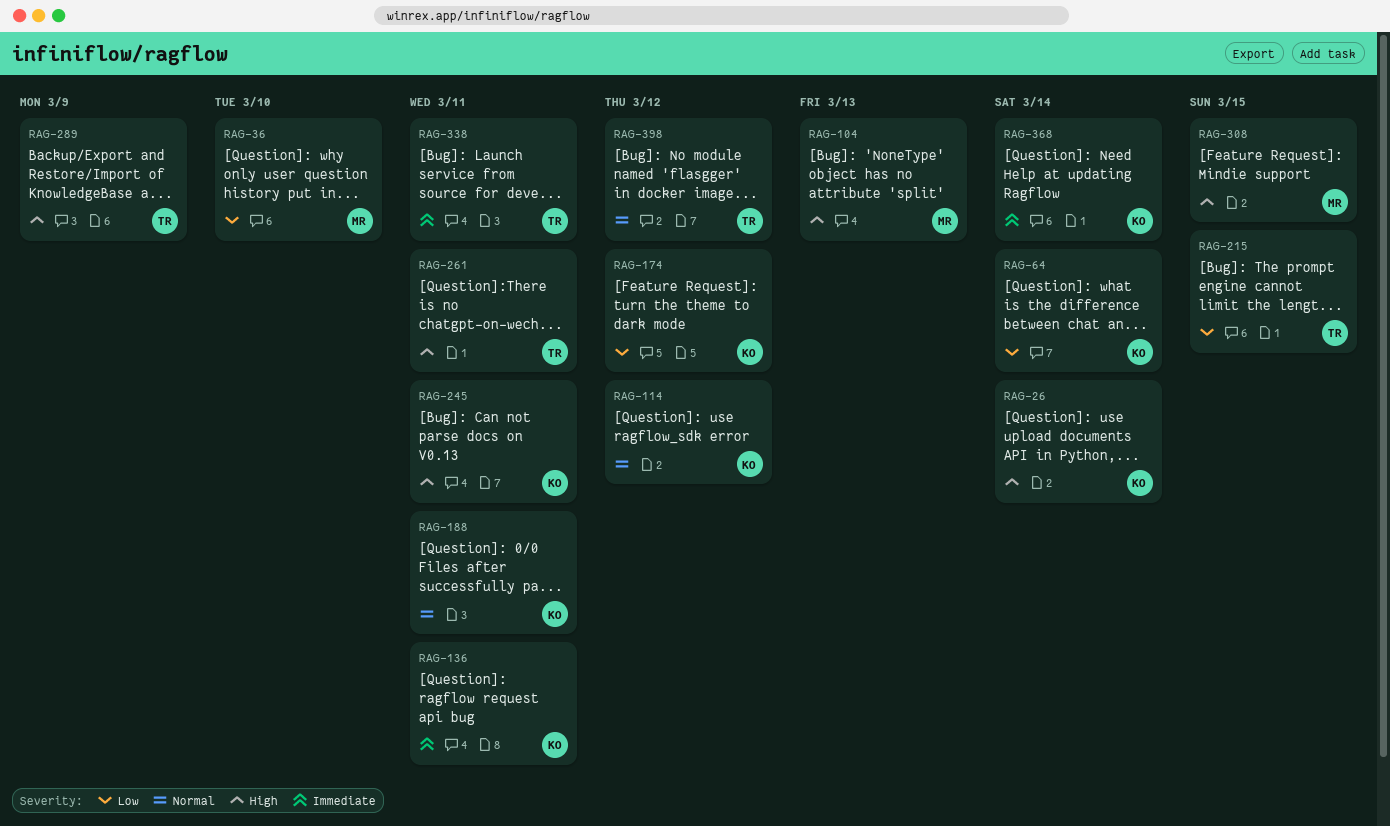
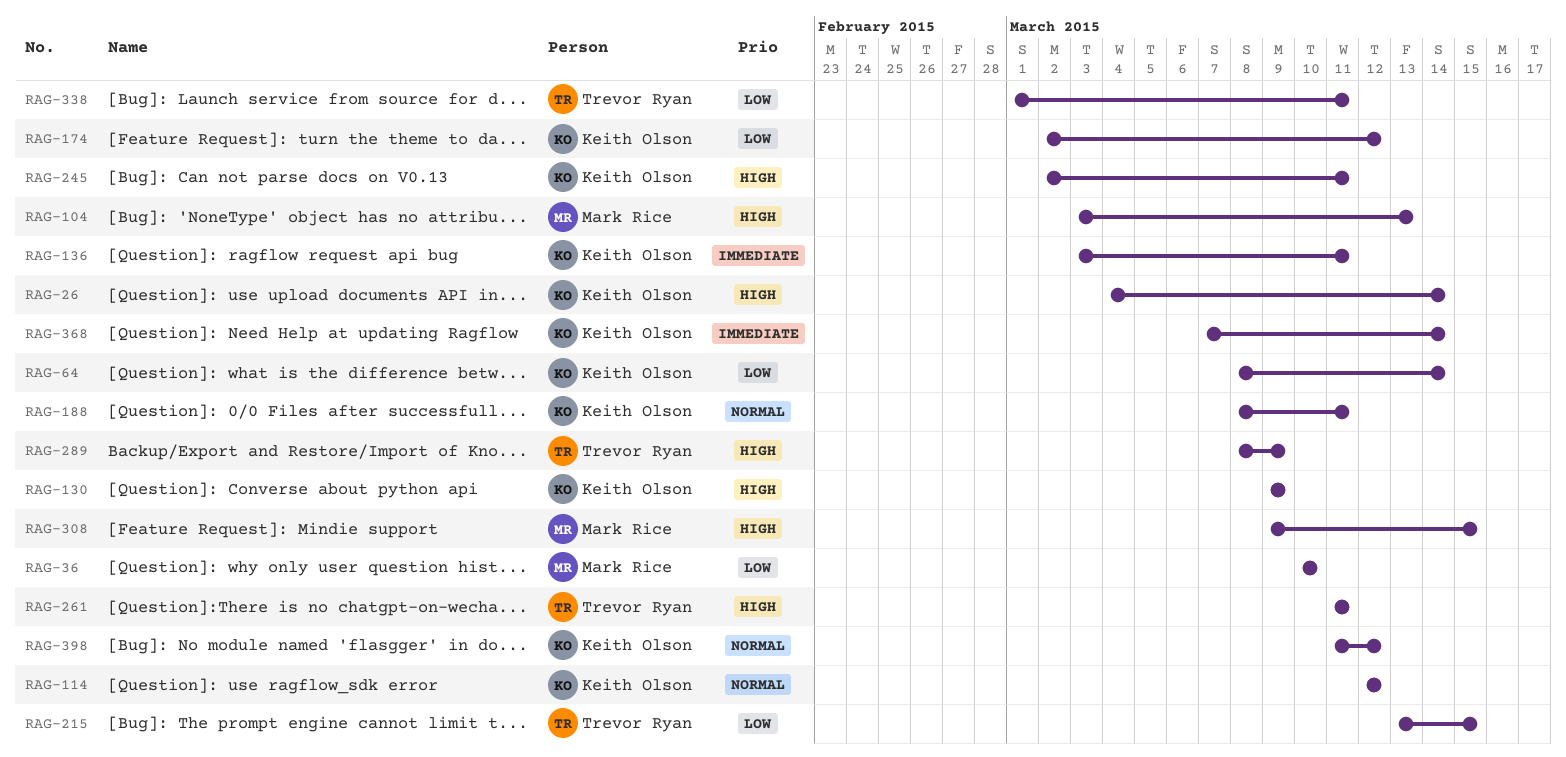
RAG-130: none -> present
RAG-338, priority: Immediate -> Low
RAG-398, owner: Trevor Ryan -> Keith Olson

